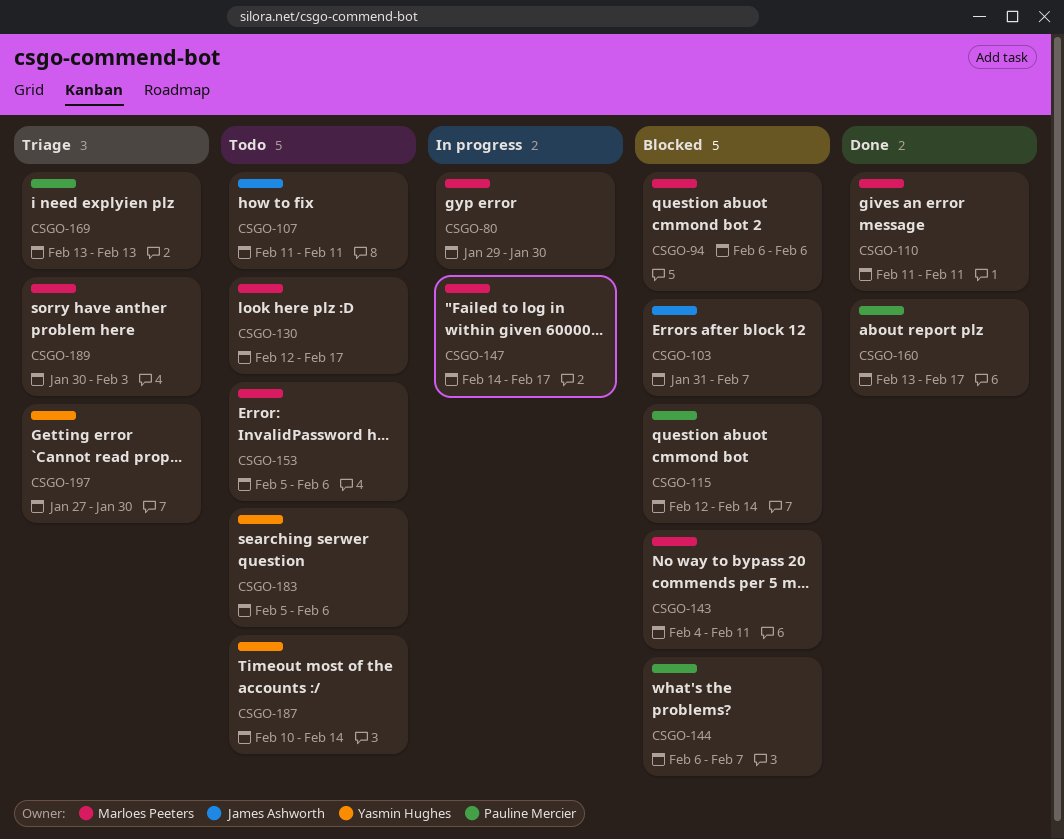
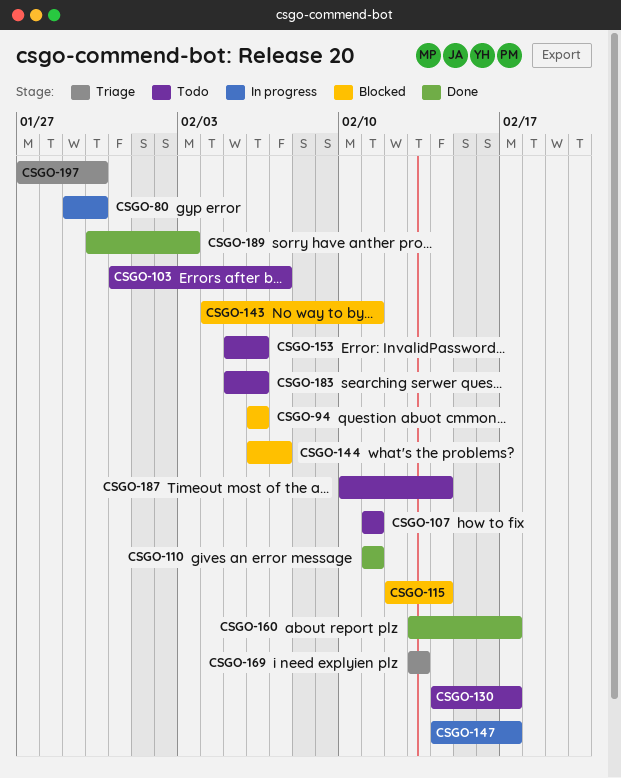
CSGO-103, status: Blocked -> Todo
CSGO-130, start: Feb 12 -> Feb 14
CSGO-189, status: Triage -> Done

